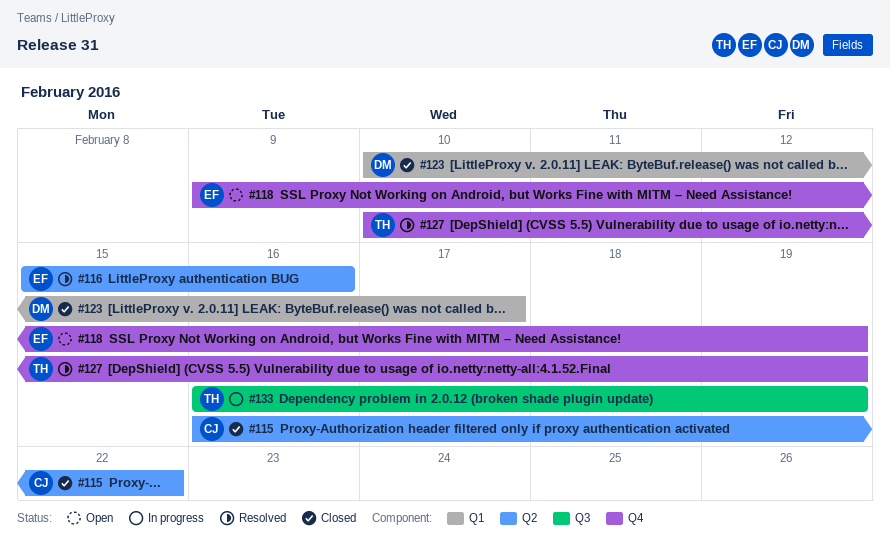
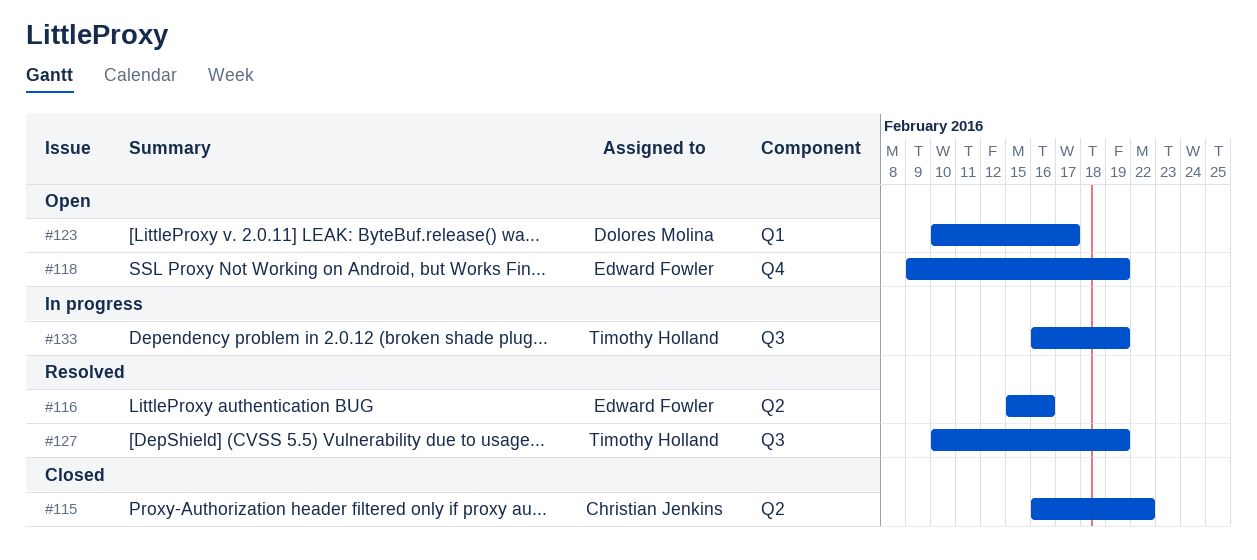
#123, status: Closed -> Open
#127, label: Q4 -> Q3

